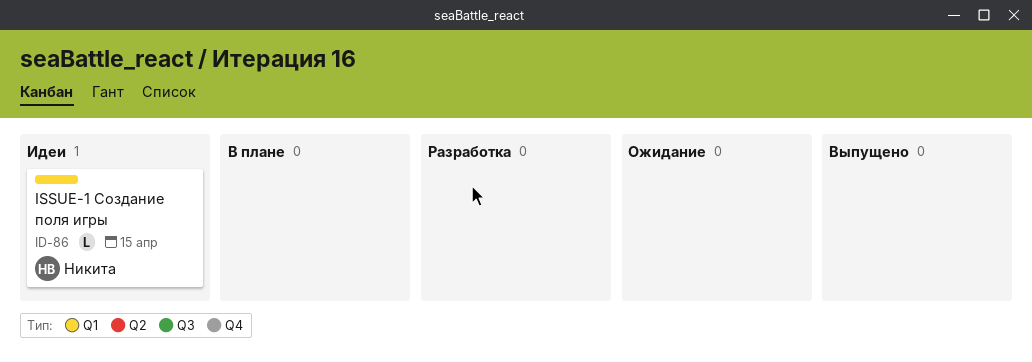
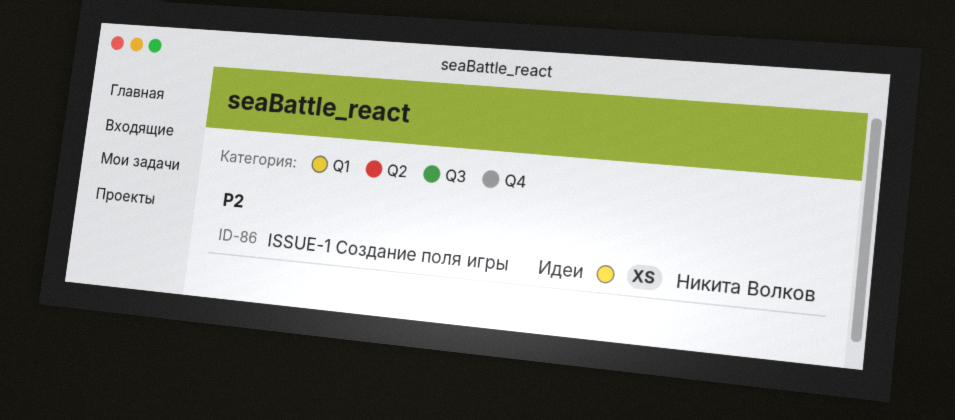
ID-86, estimate: L -> XS

